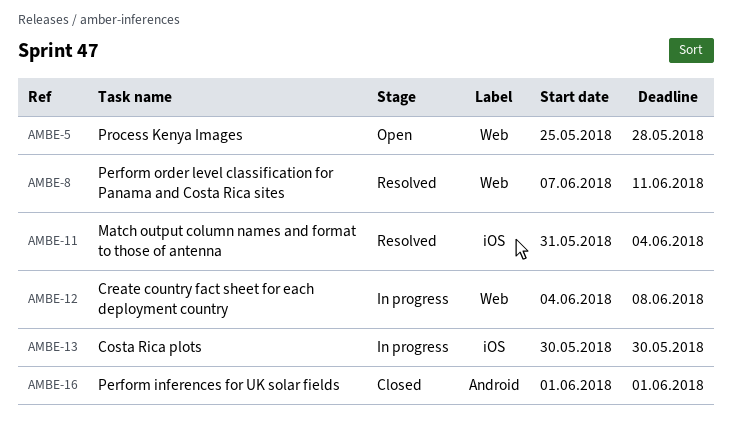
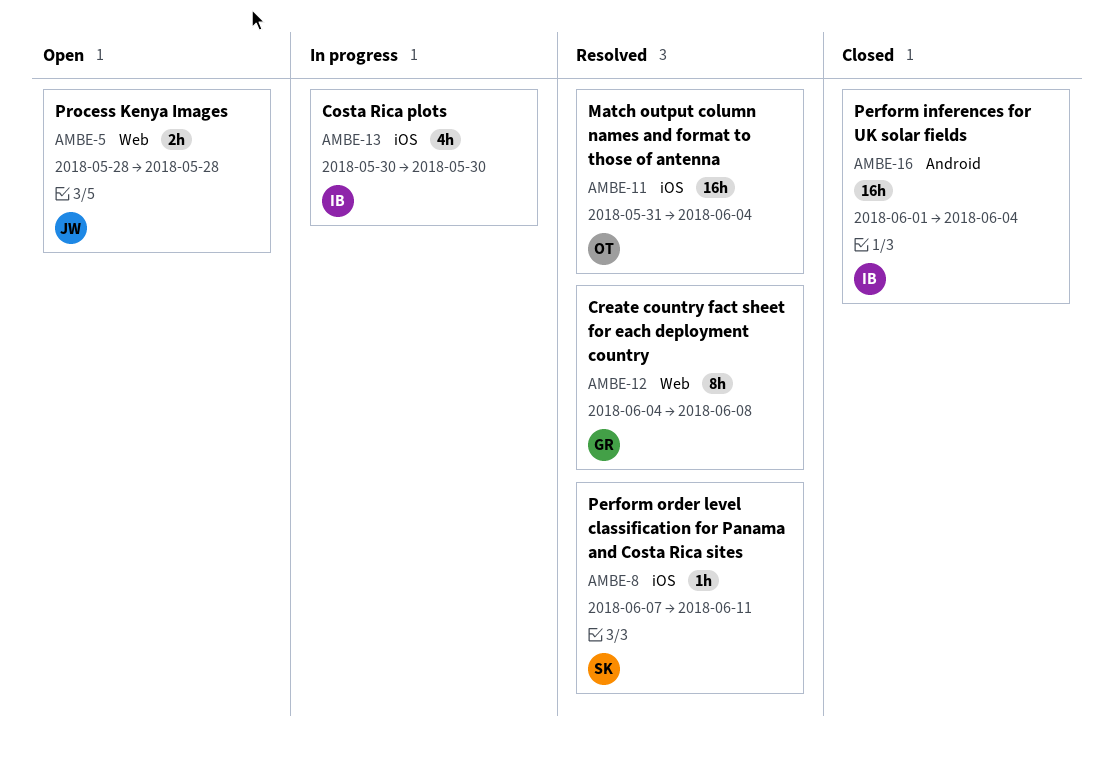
AMBE-5, start: May 25 -> May 28
AMBE-8, label: Web -> iOS
AMBE-12, status: In progress -> Resolved
AMBE-16, due: Jun 1 -> Jun 4

